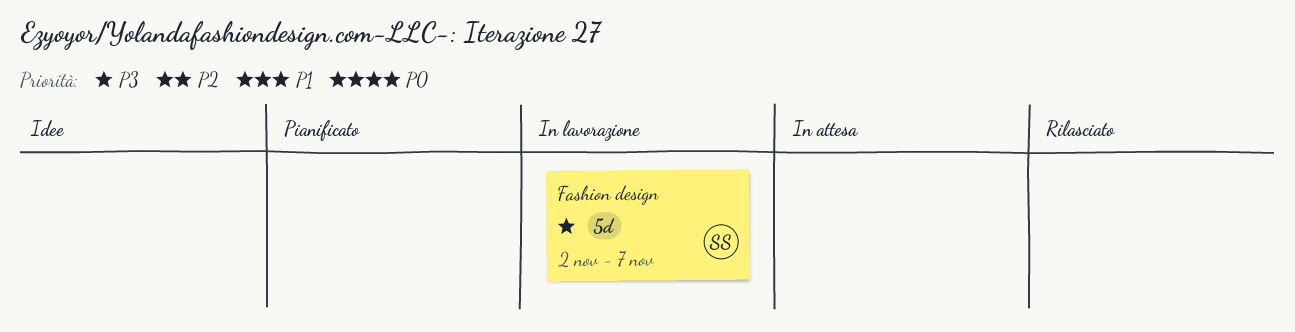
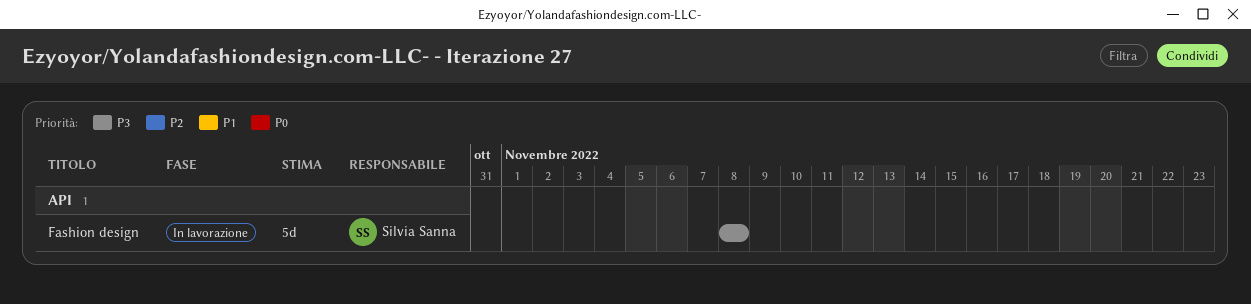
Fashion design, start: Nov 2 -> Nov 8
Fashion design, due: Nov 7 -> Nov 8

